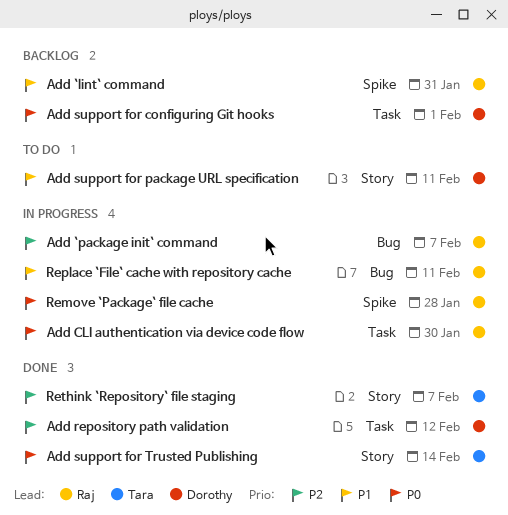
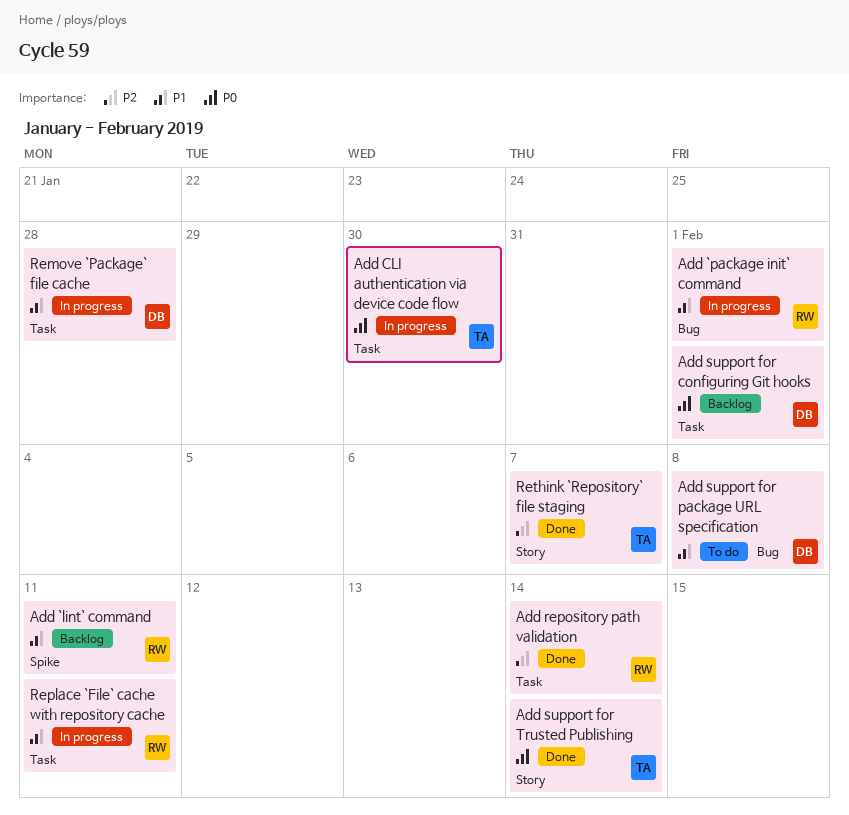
Add `lint` command, due: Jan 31 -> Feb 11
Add `package init` command, priority: P2 -> P1
Add `package init` command, due: Feb 7 -> Feb 1
Add CLI authentication via device code flow, owner: Raj -> Tara
Add repository path validation, owner: Dorothy -> Raj
Add repository path validation, due: Feb 12 -> Feb 14
Add support for package URL specification, label: Story -> Bug
Add support for package URL specification, due: Feb 11 -> Feb 8
Remove `Package` file cache, owner: Raj -> Dorothy
Remove `Package` file cache, priority: P0 -> P1
Remove `Package` file cache, label: Spike -> Task
Replace `File` cache with repository cache, label: Bug -> Task

